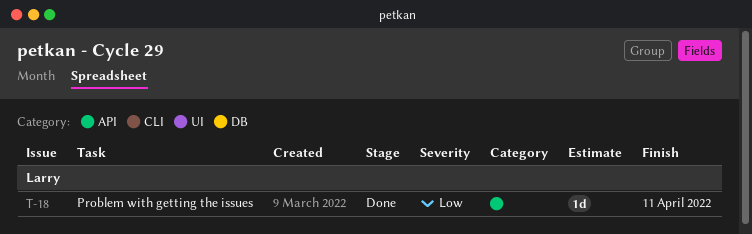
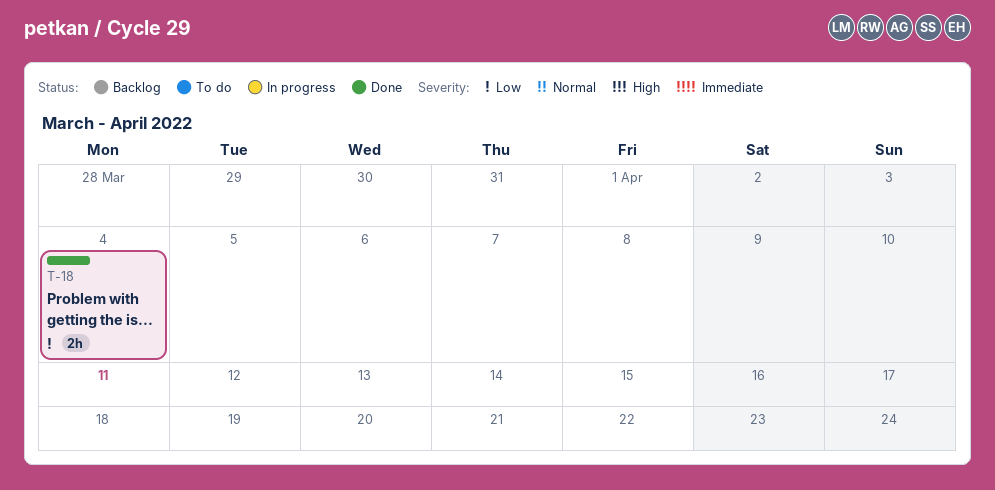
T-18, estimate: 1d -> 2h
T-18, due: Apr 11 -> Apr 4

